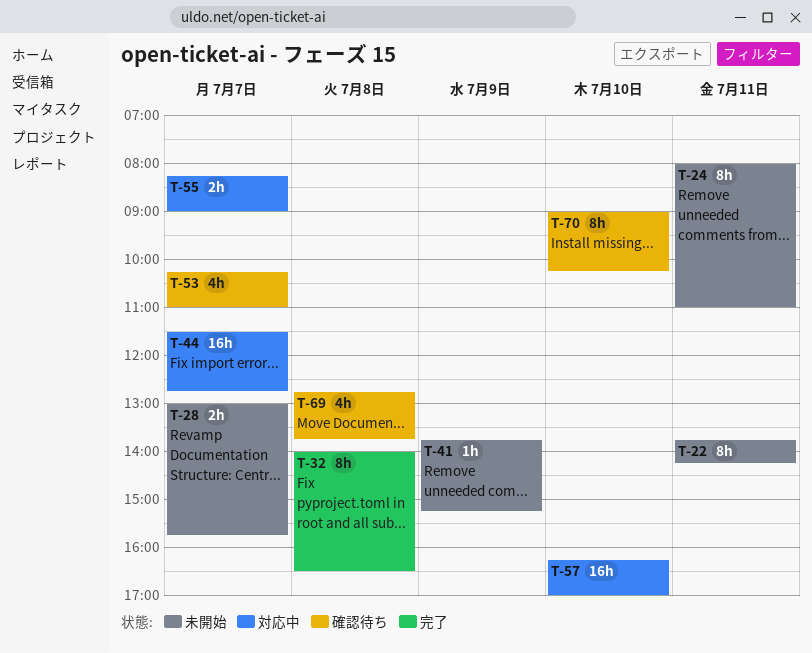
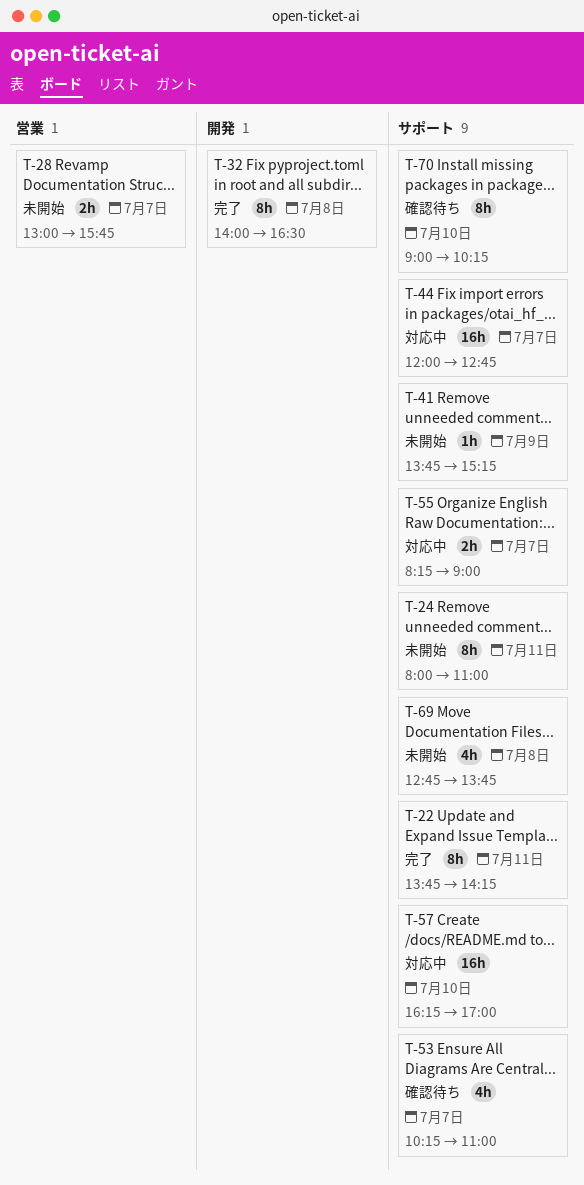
T-22, status: 未開始 -> 完了
T-44, begins: 11:30 -> 12:00
T-69, status: 確認待ち -> 未開始

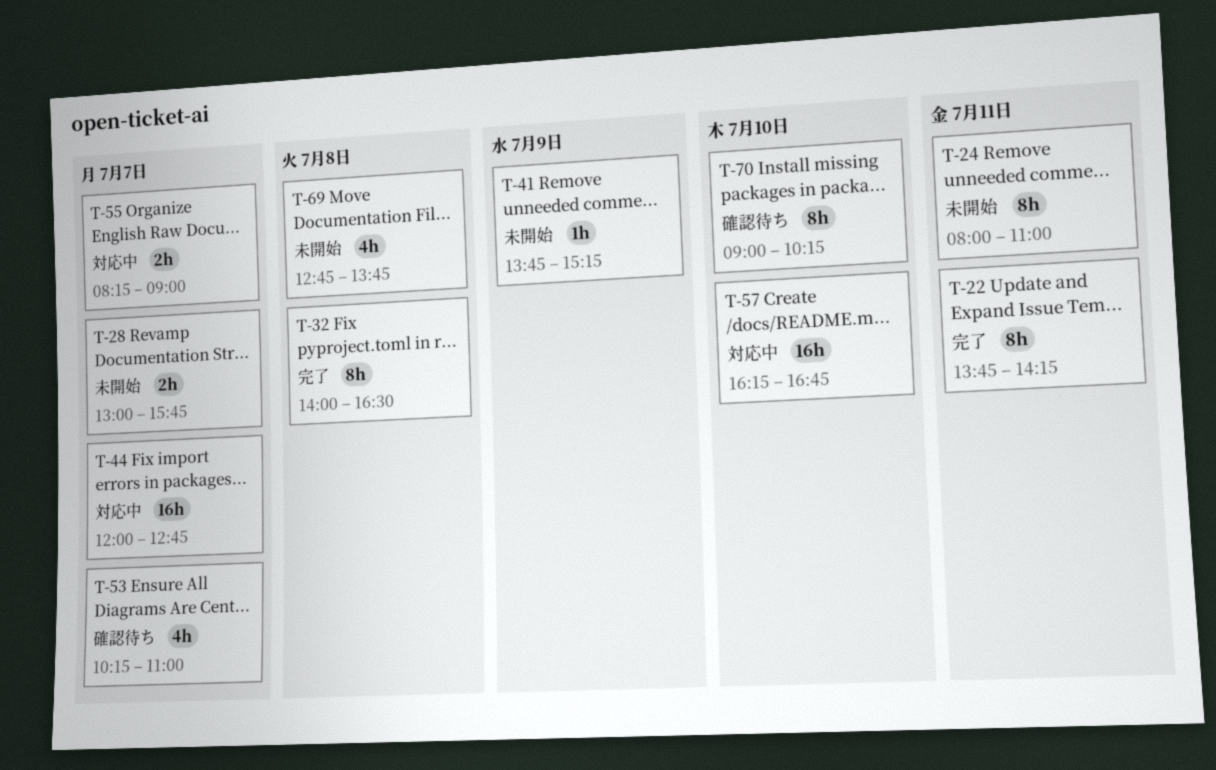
T-57, ends: 17:00 -> 16:45

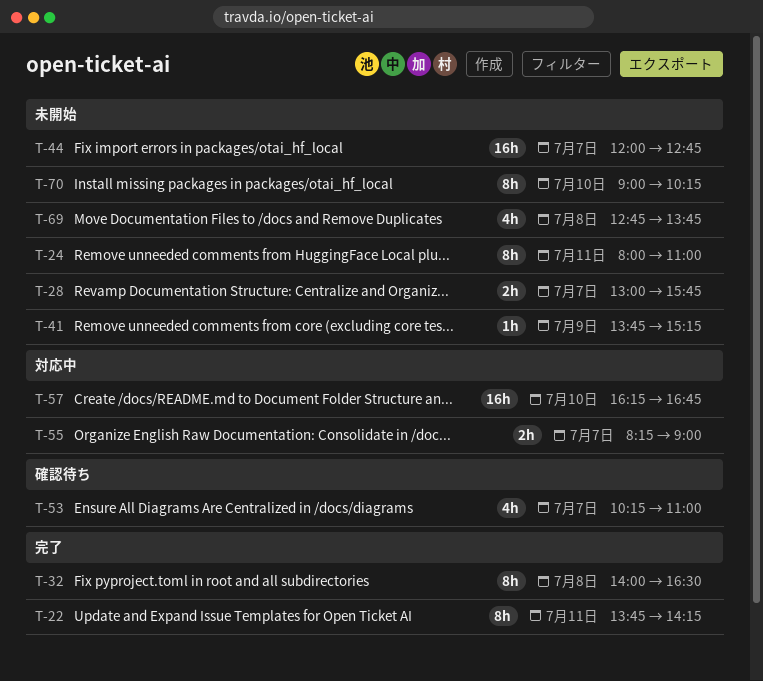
T-44, status: 対応中 -> 未開始
T-70, status: 確認待ち -> 未開始

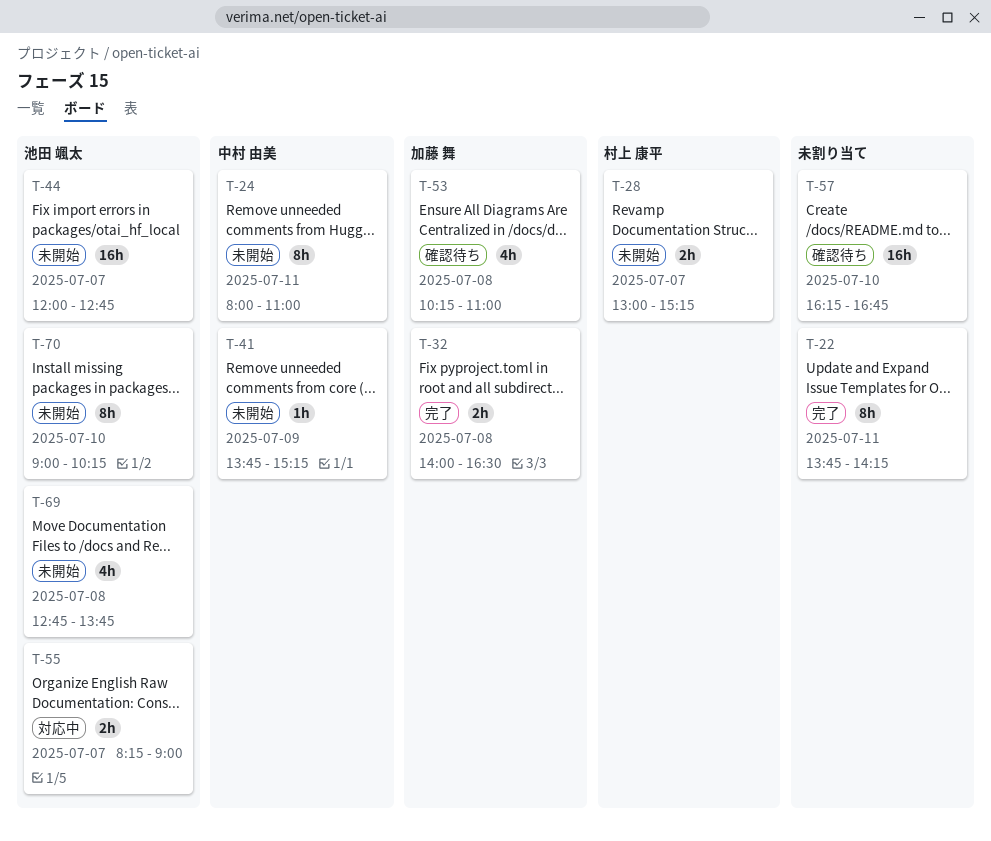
T-28, ends: 15:45 -> 15:15
T-32, estimate: 8h -> 2h
T-53, day: Jul 7 -> Jul 8
T-57, status: 対応中 -> 確認待ち

